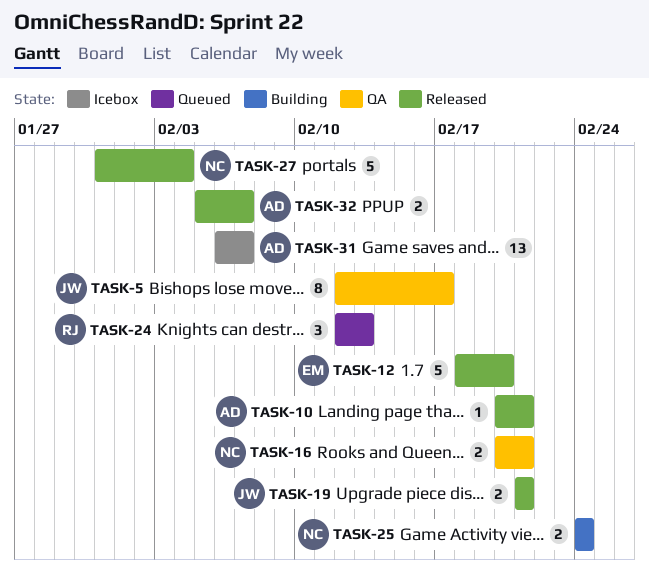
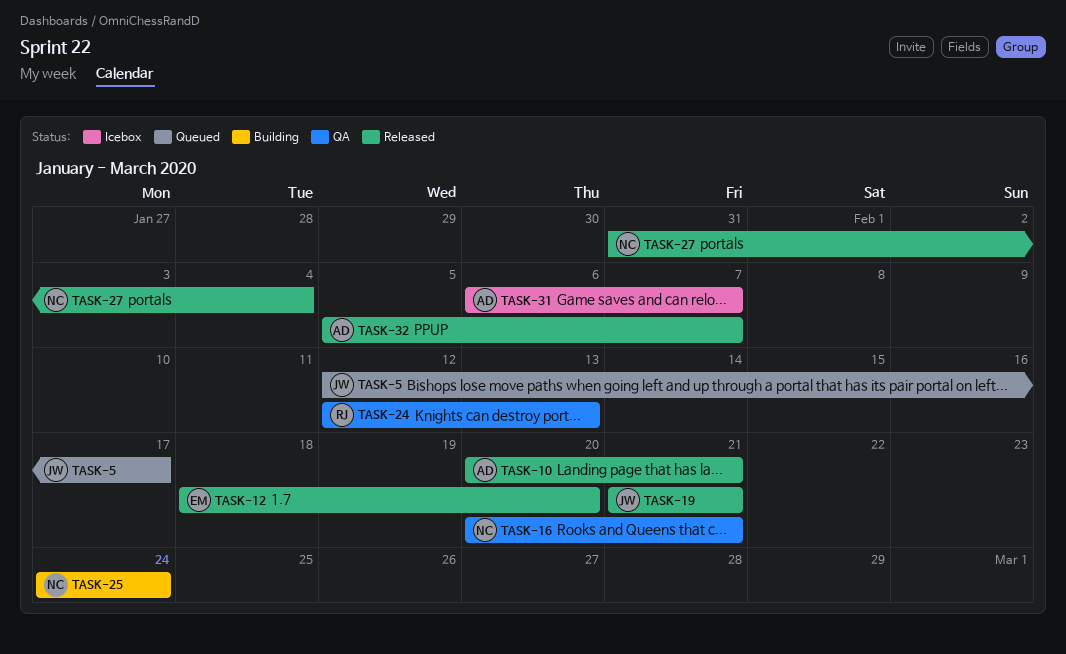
TASK-5, status: QA -> Queued
TASK-24, status: Queued -> QA

